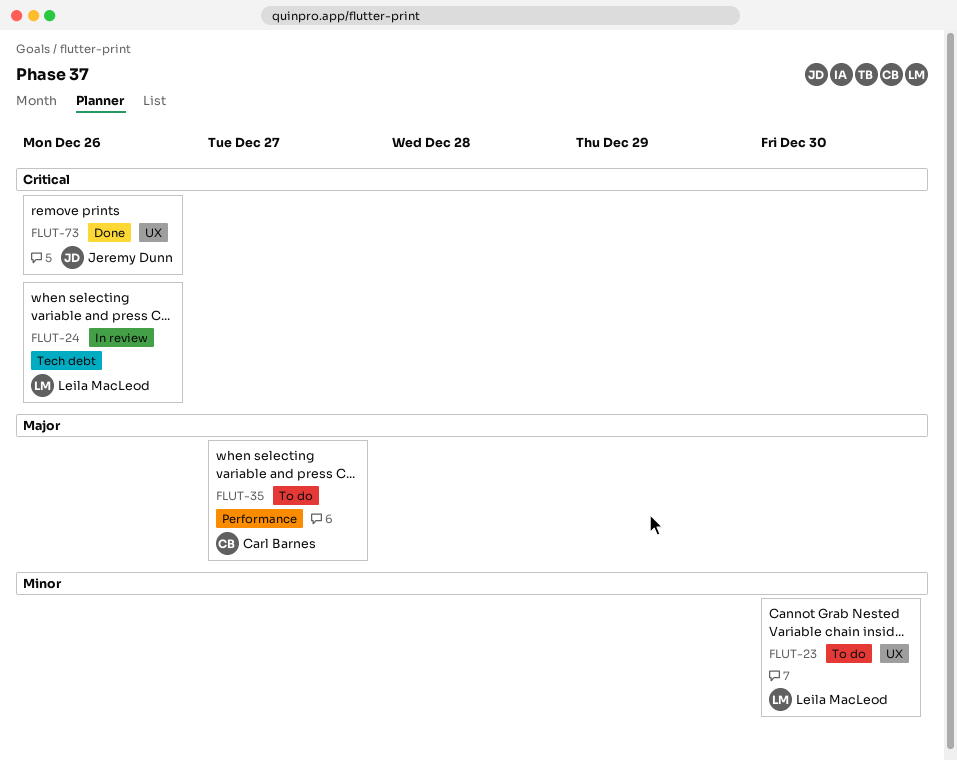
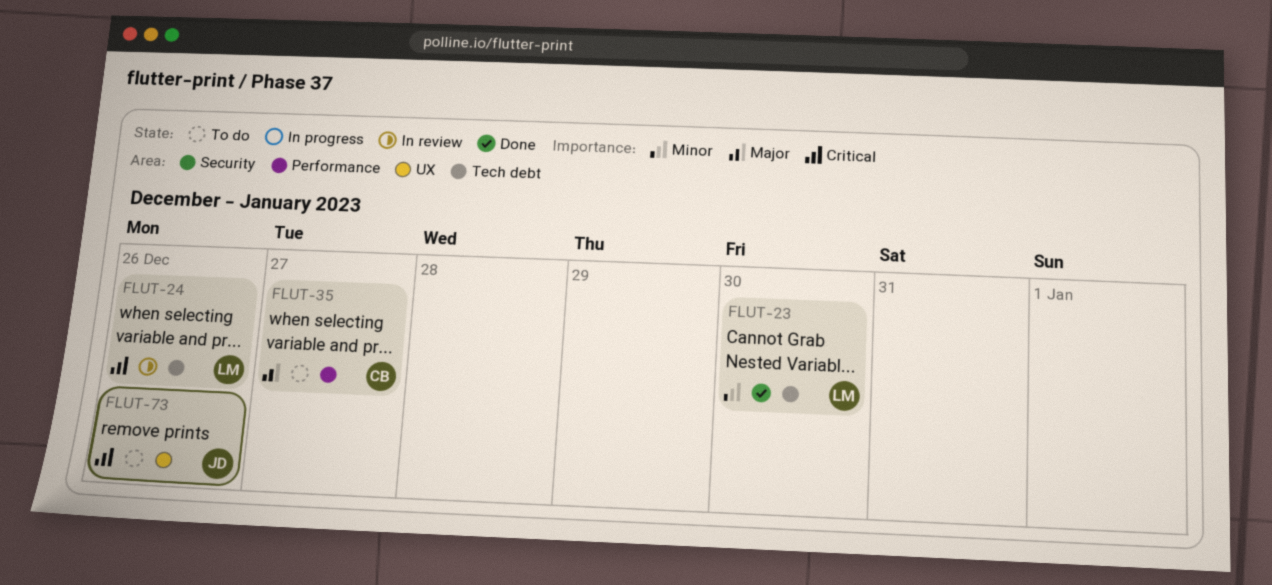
FLUT-23, status: To do -> Done
FLUT-23, label: UX -> Tech debt
FLUT-73, status: Done -> To do

